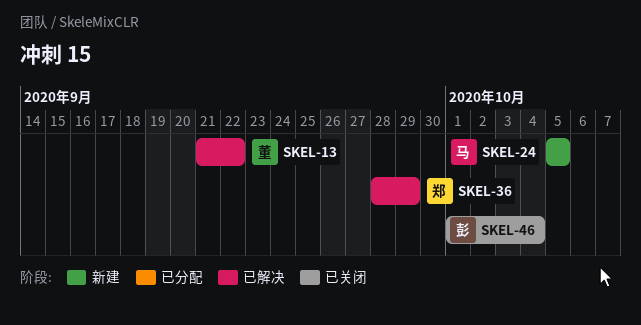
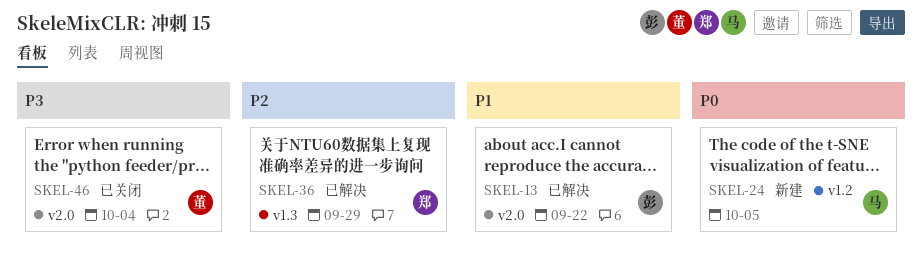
SKEL-13, owner: 董 -> 彭
SKEL-46, owner: 彭 -> 董

